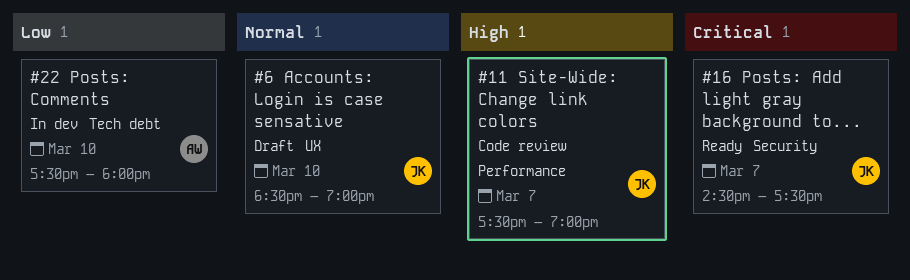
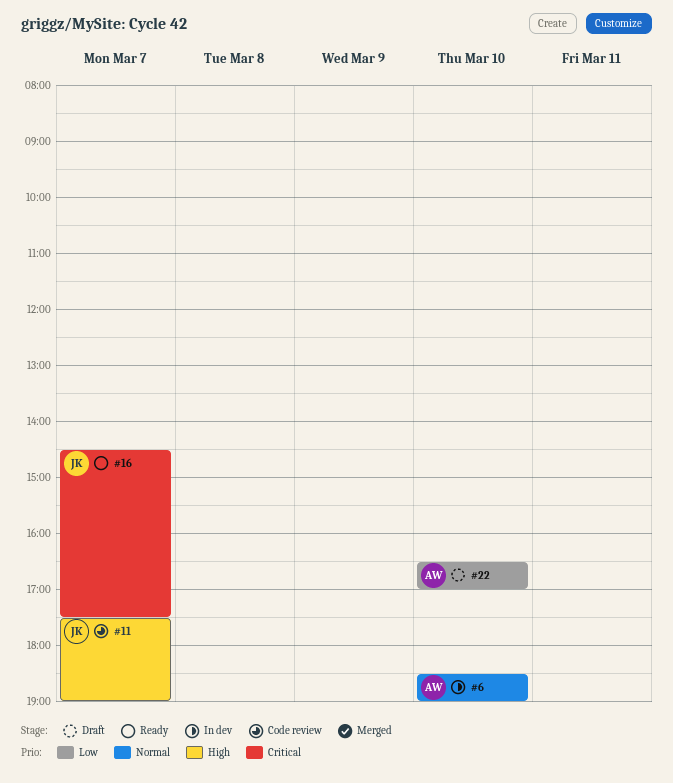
#6, status: Draft -> In dev
#6, owner: JK -> AW
#22, status: In dev -> Draft
#22, begins: 17:30 -> 16:30
#22, ends: 18:00 -> 17:00

